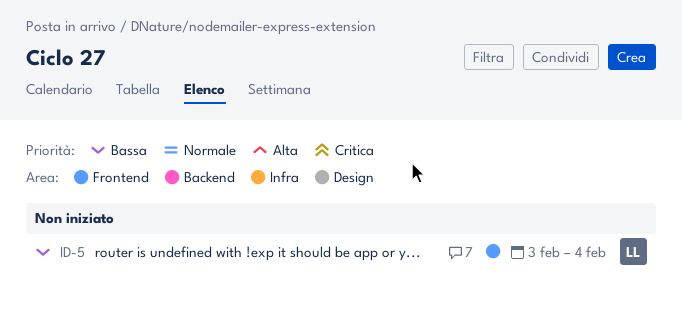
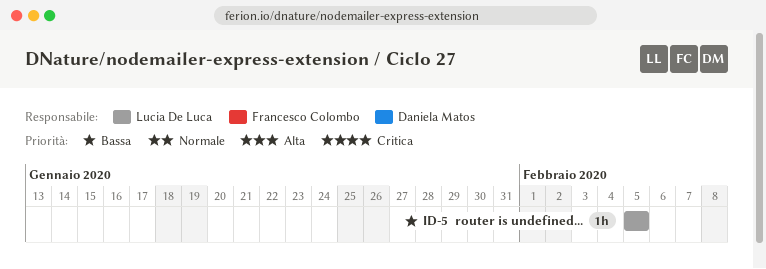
ID-5, start: Feb 3 -> Feb 5
ID-5, due: Feb 4 -> Feb 5

